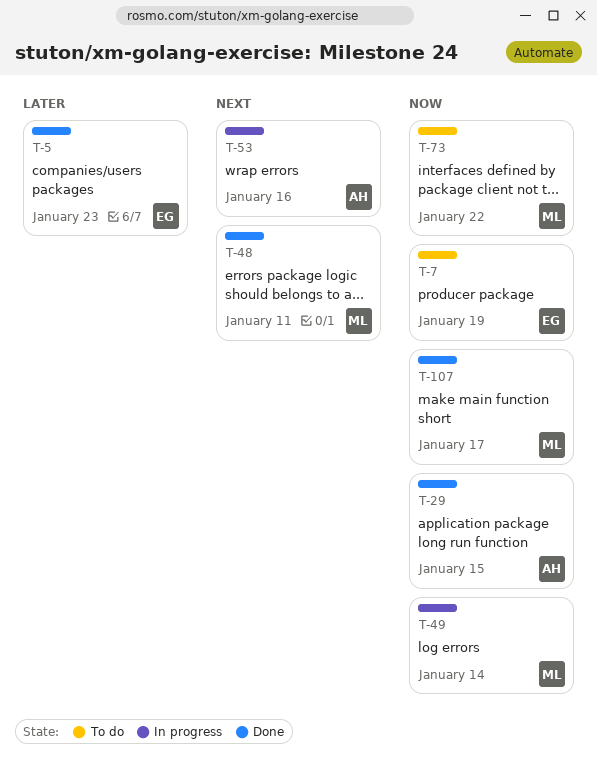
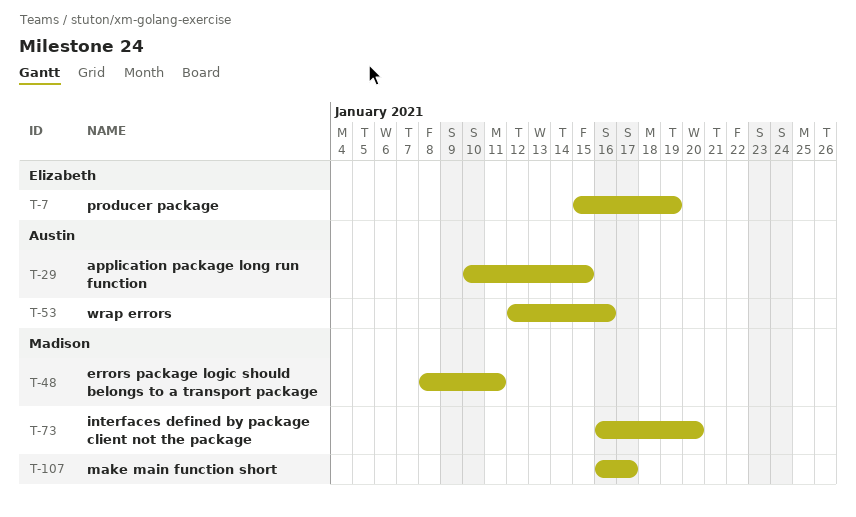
T-5: present -> none
T-49: present -> none
T-73, due: Jan 22 -> Jan 20

